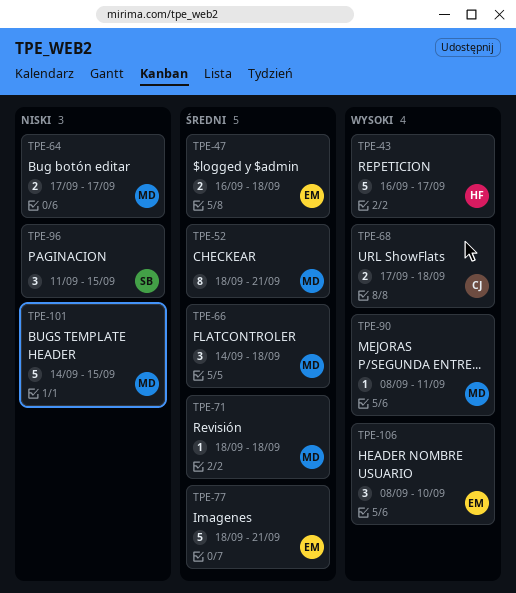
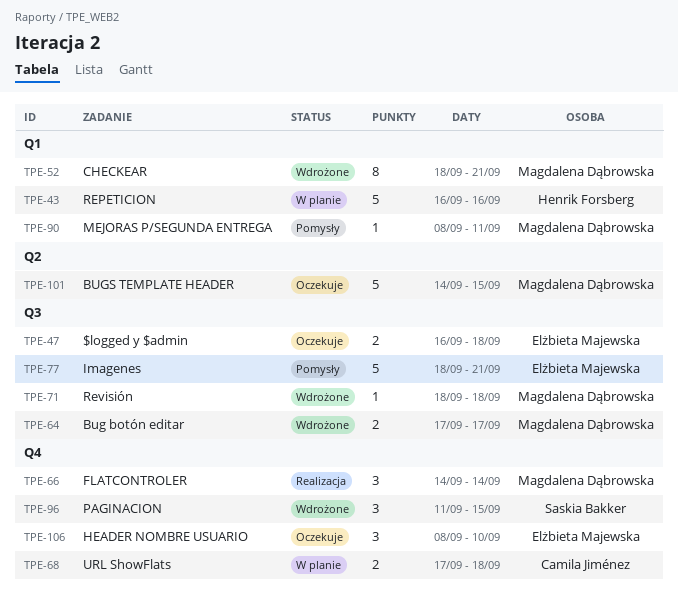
TPE-43, due: Sep 17 -> Sep 16
TPE-66, due: Sep 18 -> Sep 14

